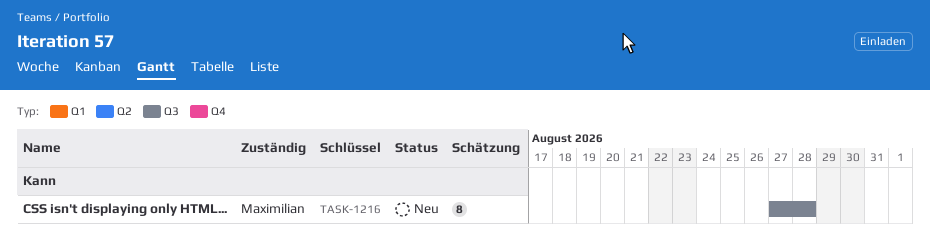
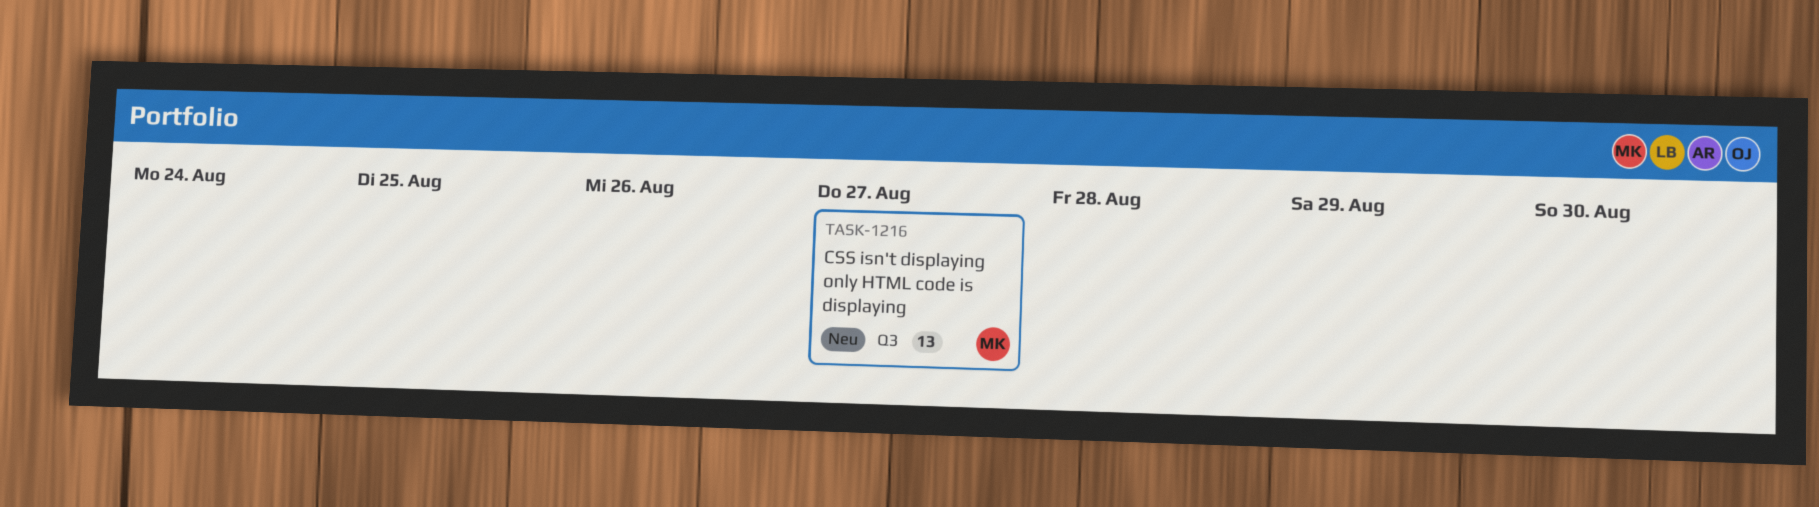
TASK-1216, estimate: 8 -> 13
TASK-1216, due: Aug 28 -> Aug 27

